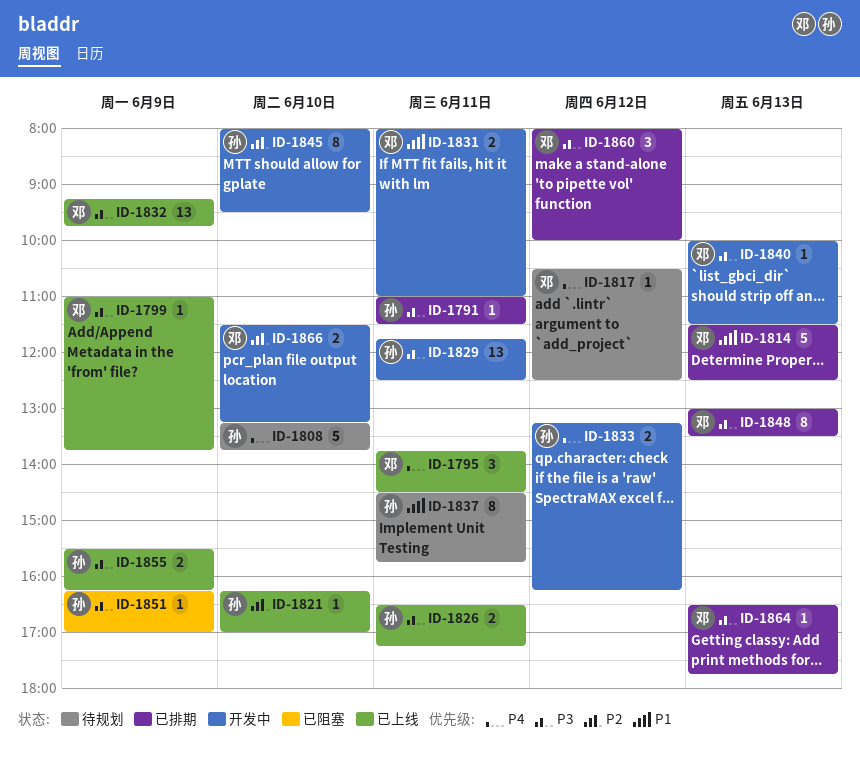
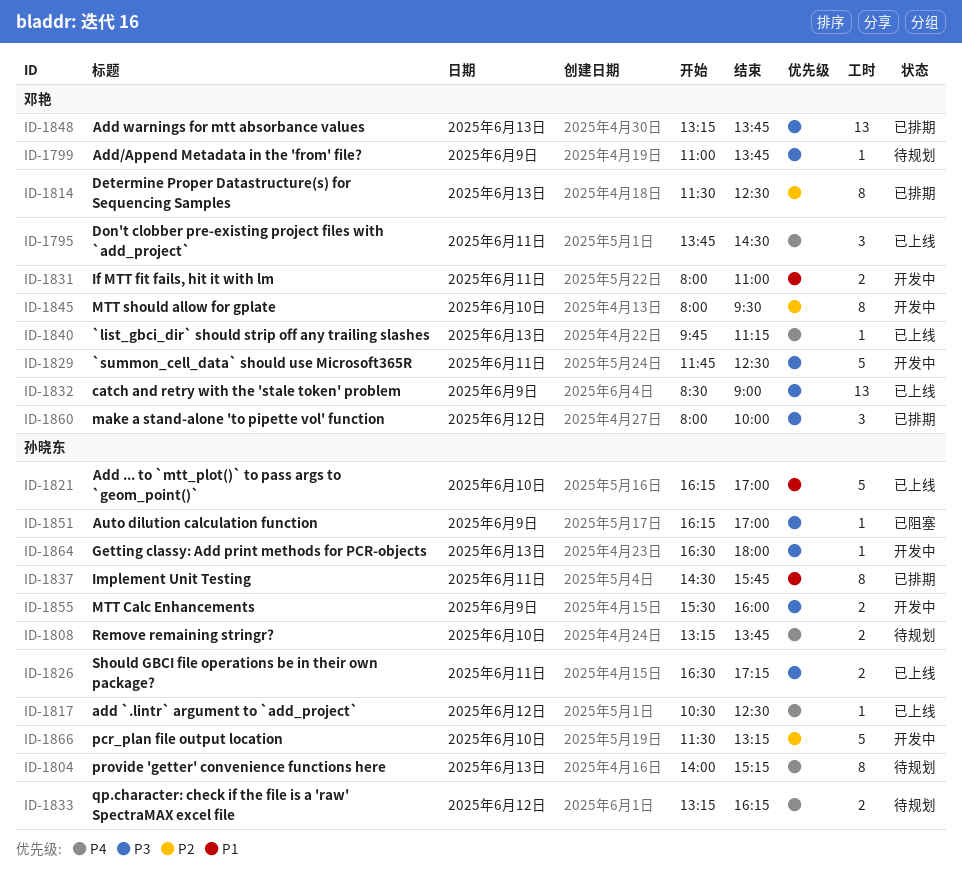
ID-1791: present -> none
ID-1799, status: 已上线 -> 待规划
ID-1804: none -> present
ID-1808, estimate: 5 -> 2
ID-1814, priority: P1 -> P2
ID-1814, estimate: 5 -> 8
ID-1817, status: 待规划 -> 已上线
ID-1817, owner: 邓艳 -> 孙晓东
ID-1821, priority: P2 -> P1
ID-1821, estimate: 1 -> 5
ID-1829, owner: 孙晓东 -> 邓艳
ID-1829, estimate: 13 -> 5
ID-1832, begins: 09:15 -> 08:30
ID-1832, ends: 09:45 -> 09:00
ID-1833, status: 开发中 -> 待规划
ID-1837, status: 待规划 -> 已排期
ID-1840, status: 开发中 -> 已上线
ID-1840, priority: P3 -> P4
ID-1840, begins: 10:00 -> 09:45
ID-1840, ends: 11:30 -> 11:15
ID-1845, owner: 孙晓东 -> 邓艳
ID-1848, estimate: 8 -> 13
ID-1848, begins: 13:00 -> 13:15
ID-1848, ends: 13:30 -> 13:45
ID-1855, status: 已上线 -> 开发中
ID-1855, ends: 16:15 -> 16:00
ID-1864, status: 已排期 -> 开发中
ID-1864, owner: 邓艳 -> 孙晓东
ID-1864, ends: 17:45 -> 18:00
ID-1866, owner: 邓艳 -> 孙晓东
ID-1866, estimate: 2 -> 5

